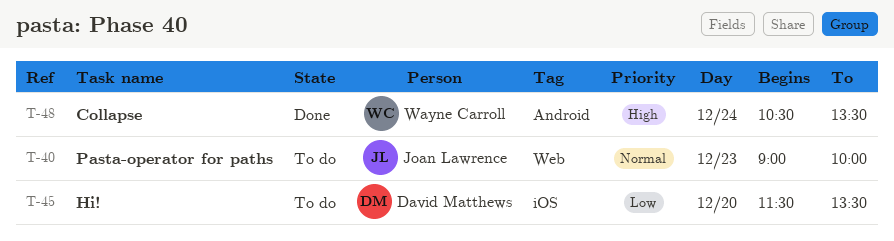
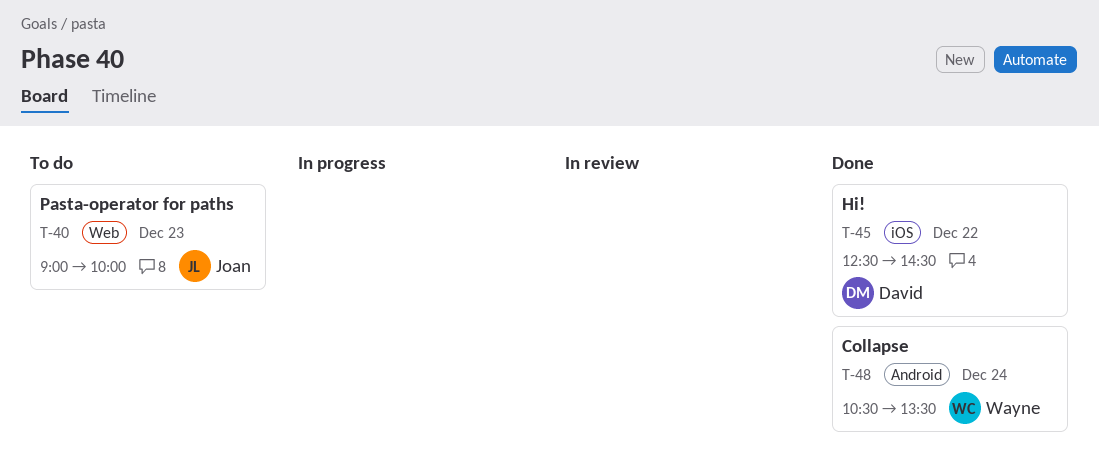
T-45, status: To do -> Done
T-45, day: Dec 20 -> Dec 22
T-45, begins: 11:30 -> 12:30
T-45, ends: 13:30 -> 14:30

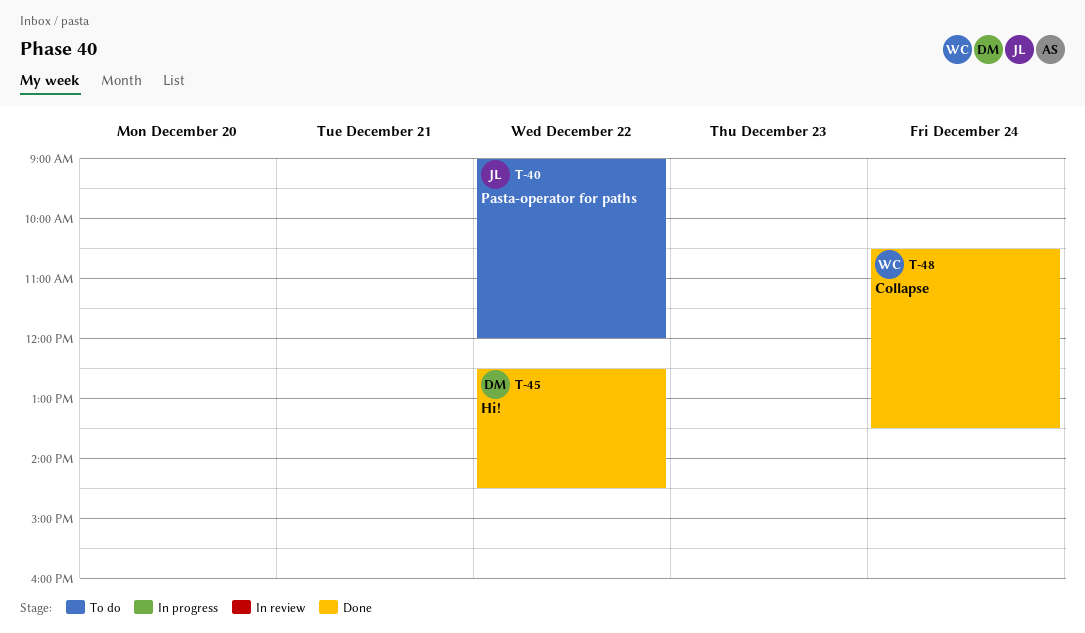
T-40, day: Dec 23 -> Dec 22
T-40, ends: 10:00 -> 12:00

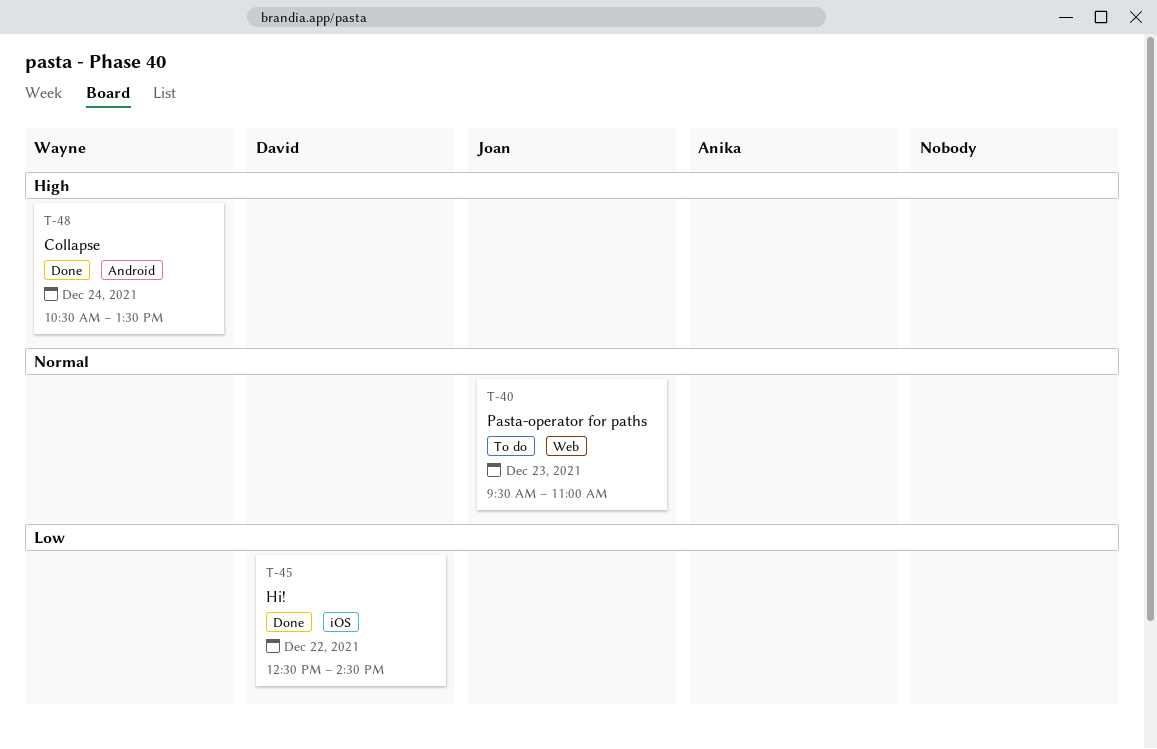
T-40, day: Dec 22 -> Dec 23
T-40, begins: 09:00 -> 09:30
T-40, ends: 12:00 -> 11:00

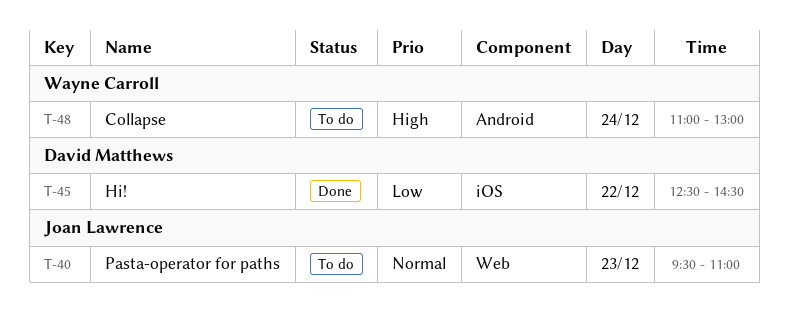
T-48, status: Done -> To do
T-48, begins: 10:30 -> 11:00
T-48, ends: 13:30 -> 13:00

